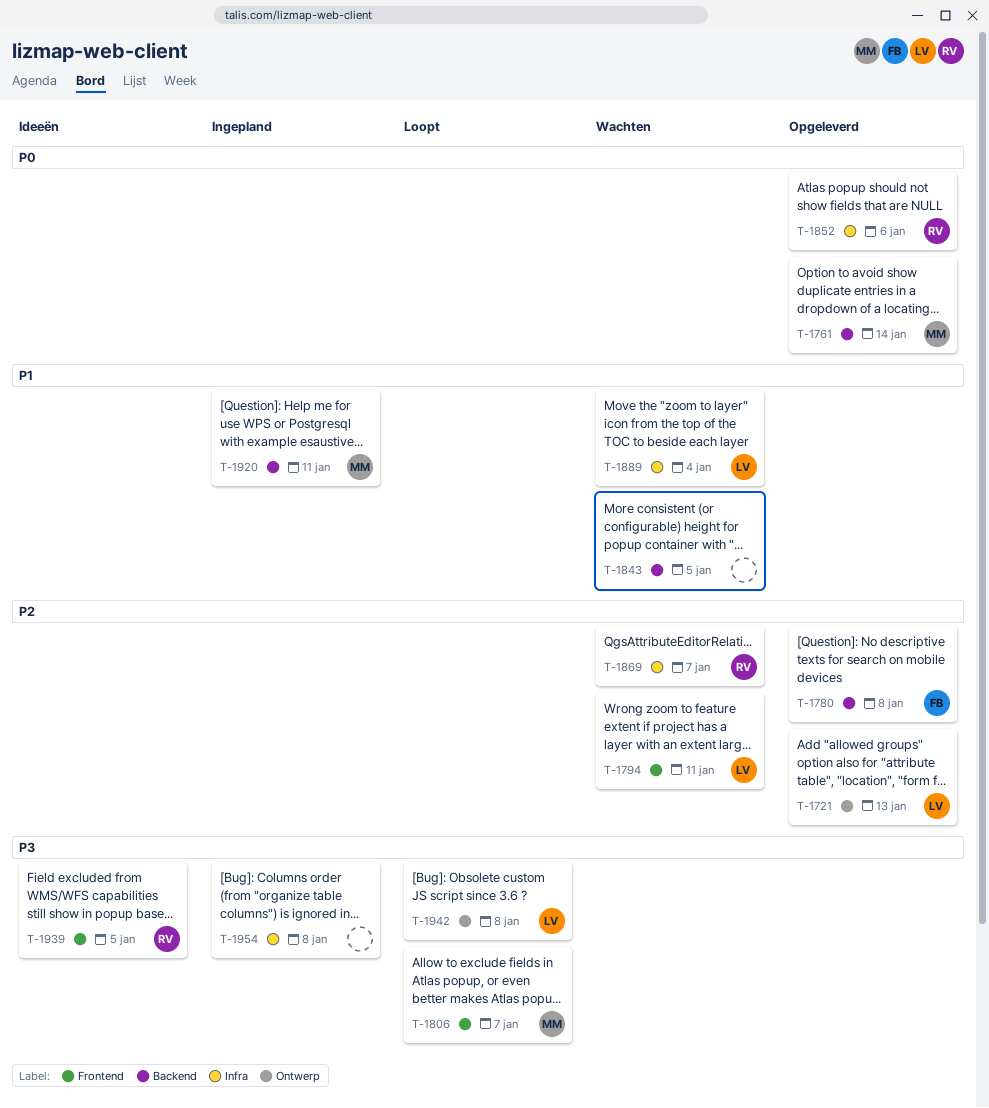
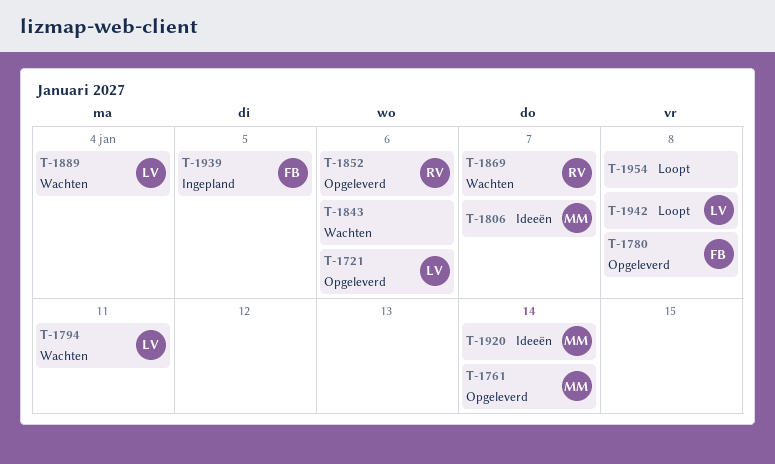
T-1721, due: Jan 13 -> Jan 6
T-1806, status: Loopt -> Ideeën
T-1843, due: Jan 5 -> Jan 6
T-1920, status: Ingepland -> Ideeën
T-1920, due: Jan 11 -> Jan 14
T-1939, status: Ideeën -> Ingepland
T-1939, owner: RV -> FB
T-1954, status: Ingepland -> Loopt

